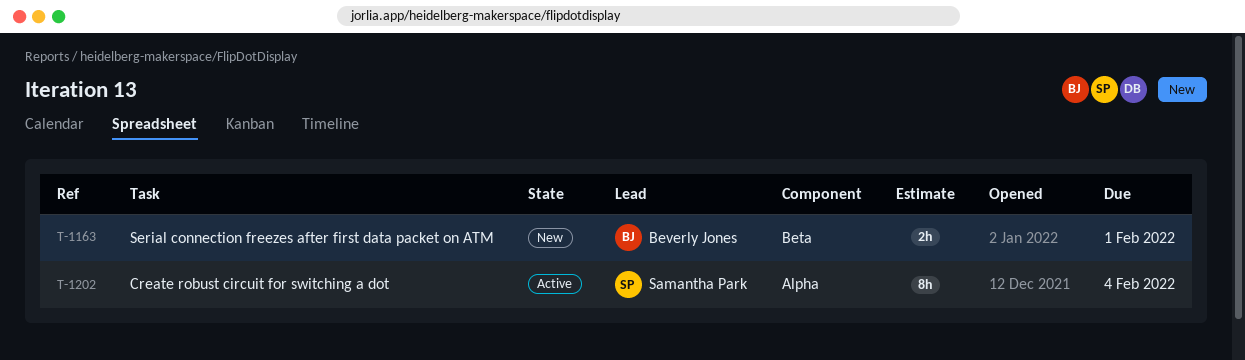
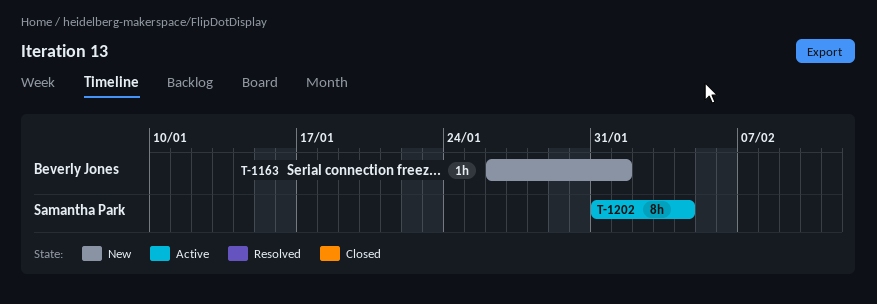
T-1163, estimate: 2h -> 1h

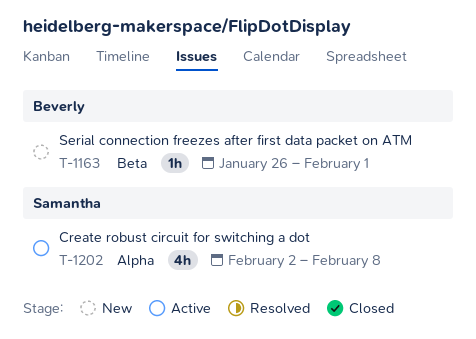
T-1202, estimate: 8h -> 4h
T-1202, start: Jan 31 -> Feb 2
T-1202, due: Feb 4 -> Feb 8

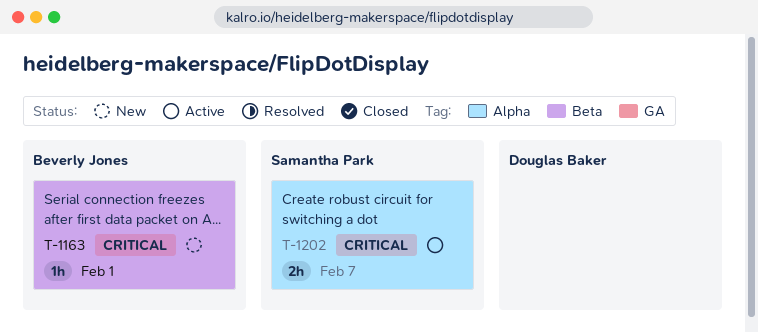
T-1202, estimate: 4h -> 2h
T-1202, due: Feb 8 -> Feb 7

